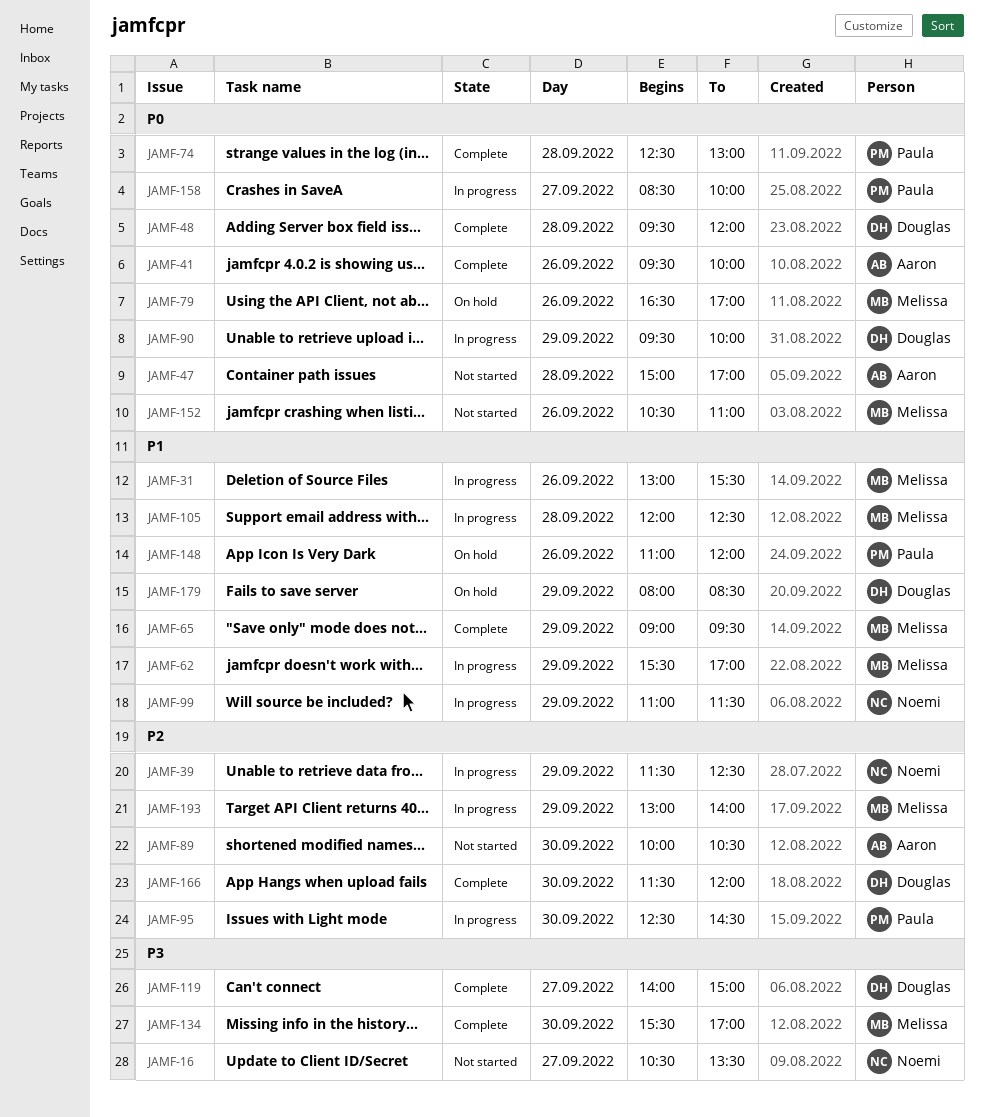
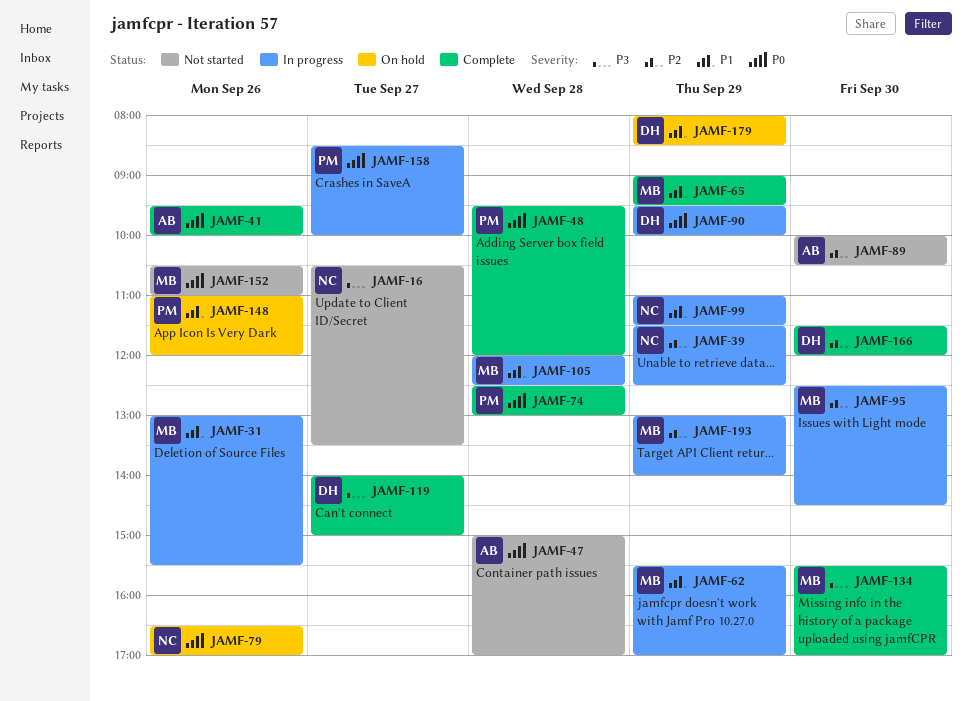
JAMF-48, owner: Douglas -> Paula
JAMF-79, owner: Melissa -> Noemi
JAMF-95, owner: Paula -> Melissa

